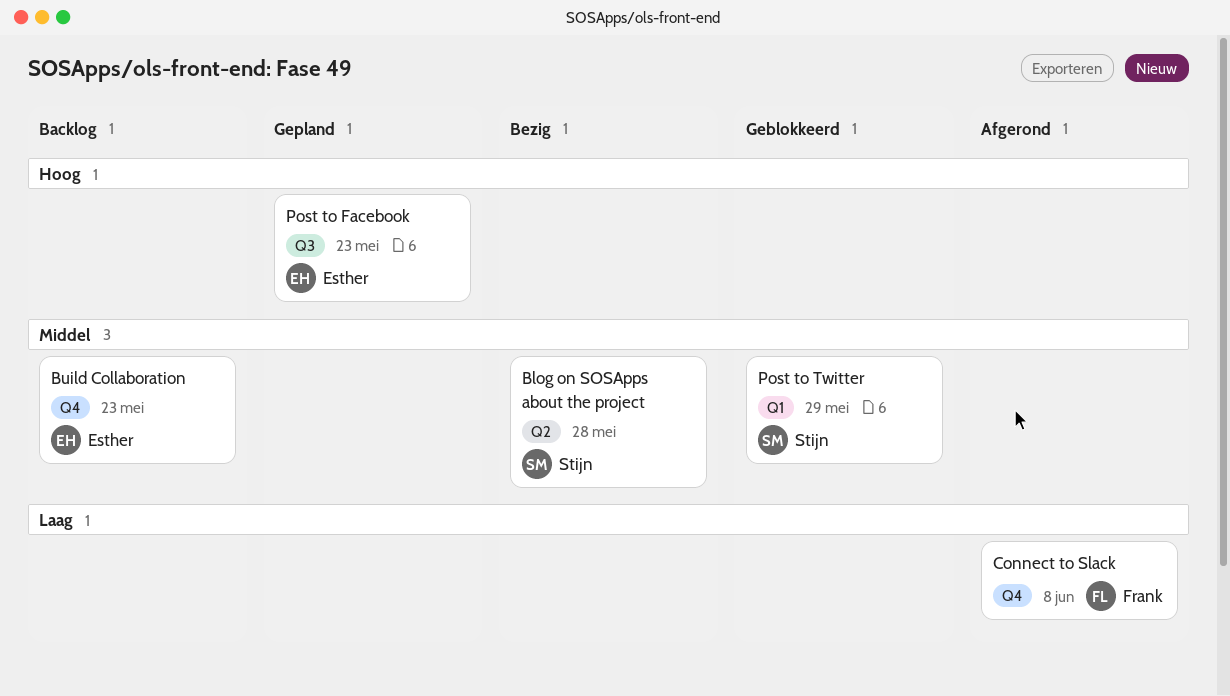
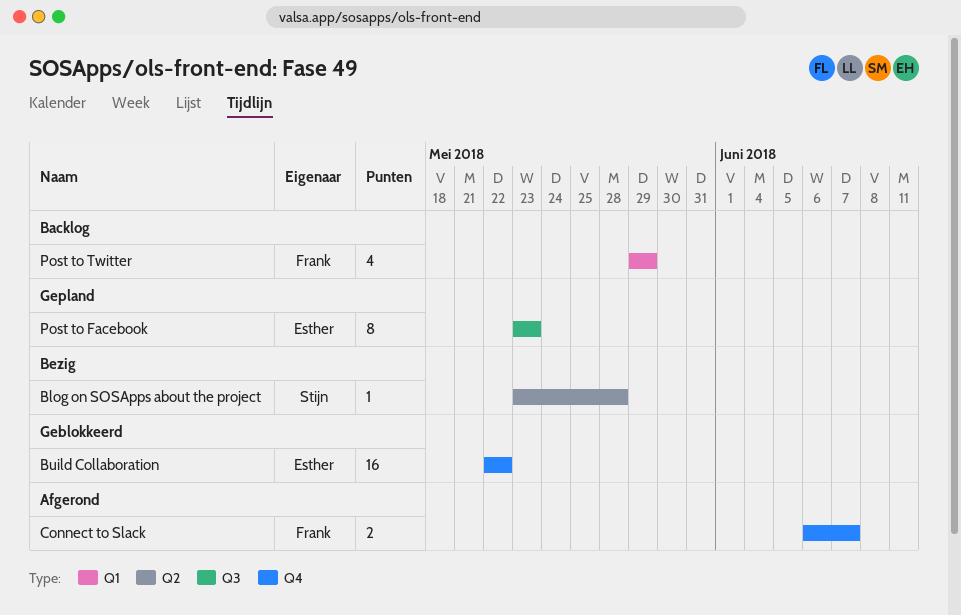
Build Collaboration, status: Backlog -> Geblokkeerd
Build Collaboration, due: May 23 -> May 22
Connect to Slack, due: Jun 8 -> Jun 7
Post to Twitter, status: Geblokkeerd -> Backlog
Post to Twitter, owner: Stijn -> Frank

